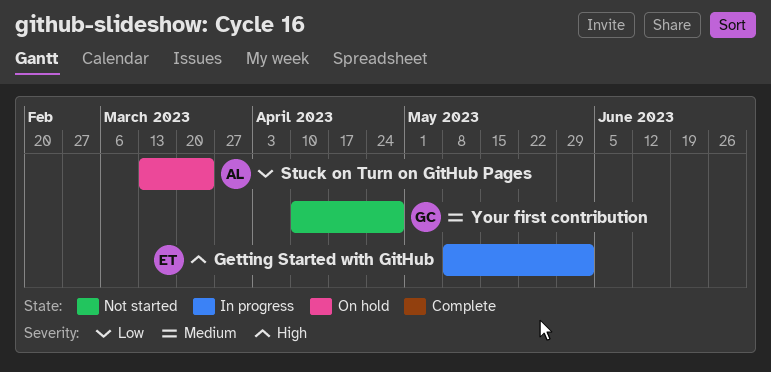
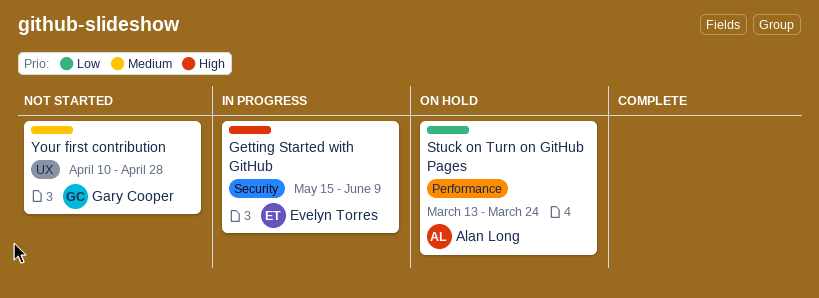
Getting Started with GitHub, start: May 8 -> May 15
Getting Started with GitHub, due: Jun 2 -> Jun 9

